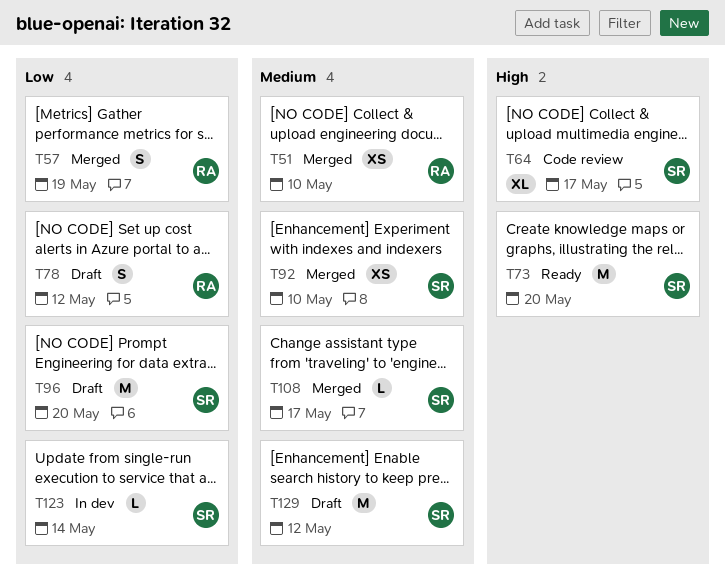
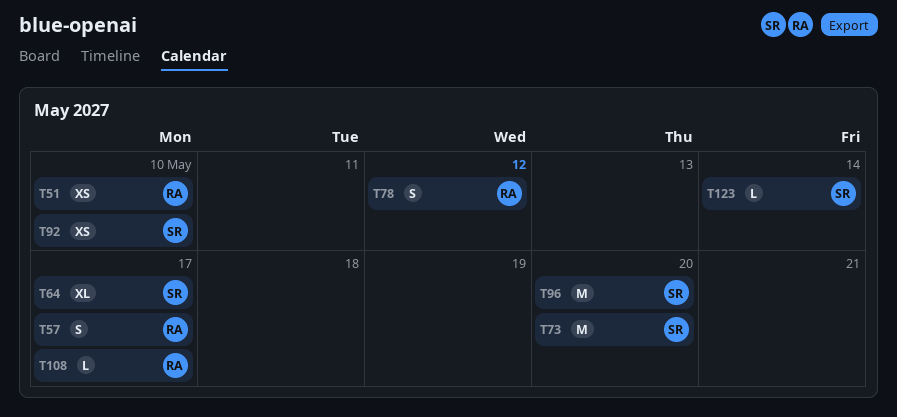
T57, due: May 19 -> May 17
T108, owner: SR -> RA
T129: present -> none

